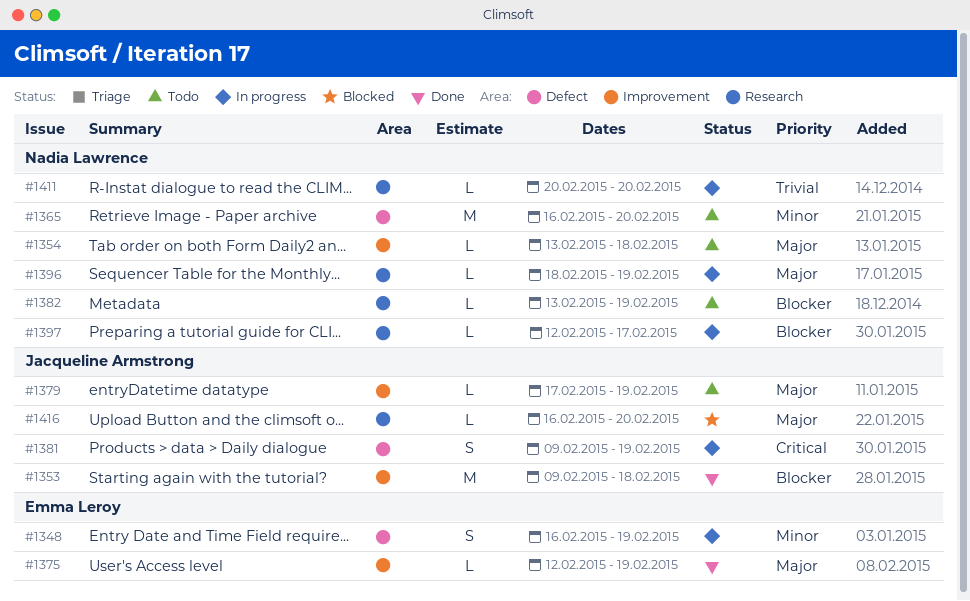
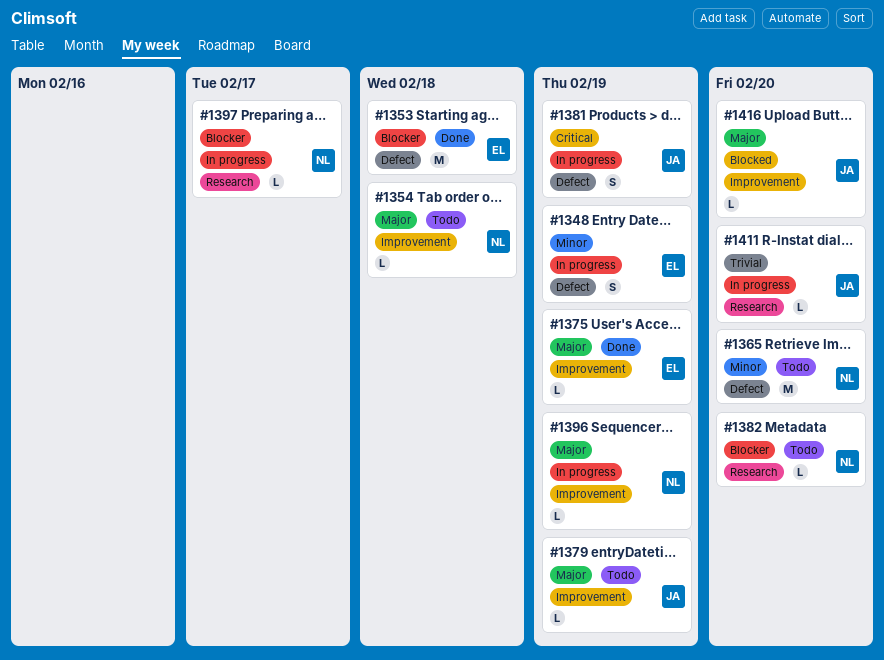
#1353, owner: Jacqueline Armstrong -> Emma Leroy
#1353, label: Improvement -> Defect
#1382, due: Feb 19 -> Feb 20
#1396, label: Research -> Improvement
#1411, owner: Nadia Lawrence -> Jacqueline Armstrong
#1416, label: Research -> Improvement

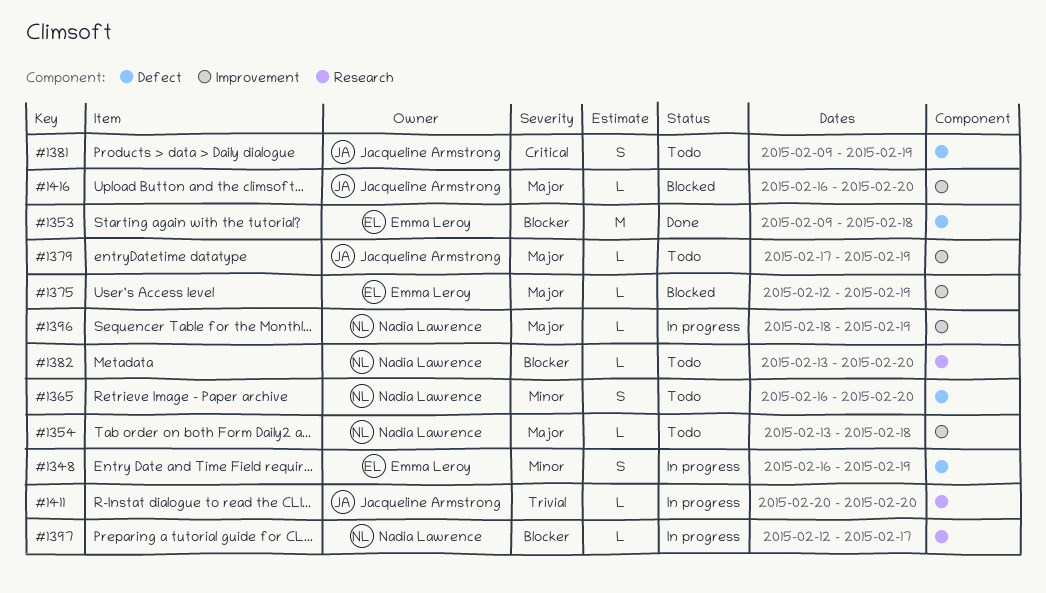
#1365, estimate: M -> S
#1375, status: Done -> Blocked
#1381, status: In progress -> Todo

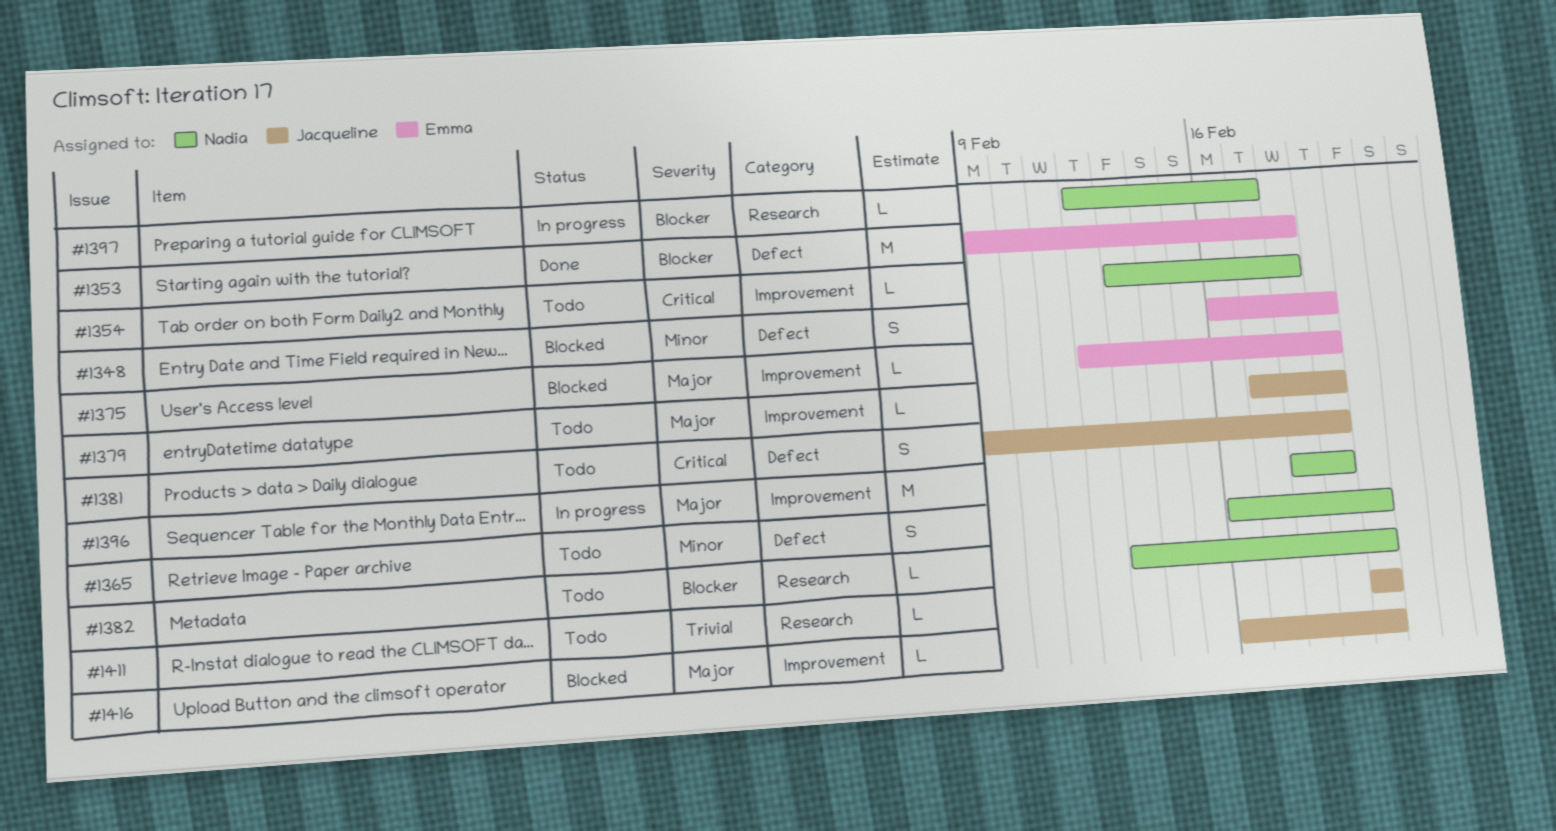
#1348, status: In progress -> Blocked
#1354, priority: Major -> Critical
#1396, estimate: L -> M
#1411, status: In progress -> Todo

